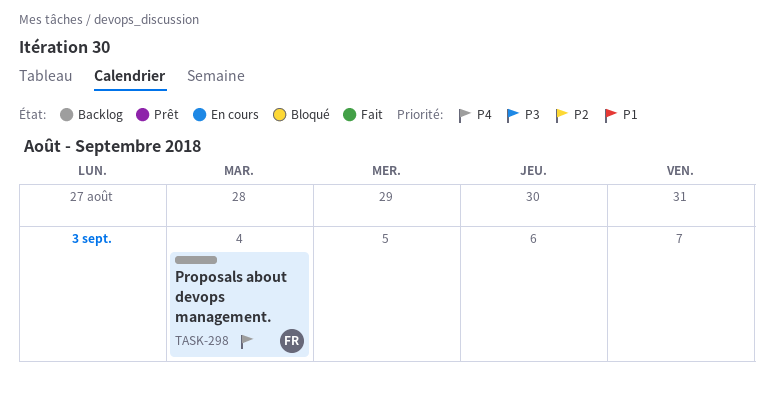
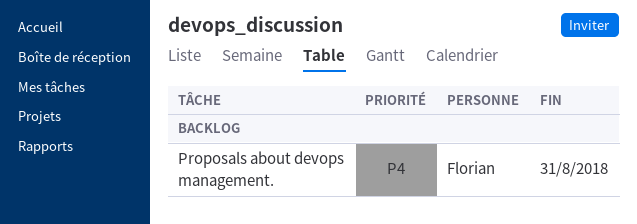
Proposals about devops management., due: Sep 4 -> Aug 31

